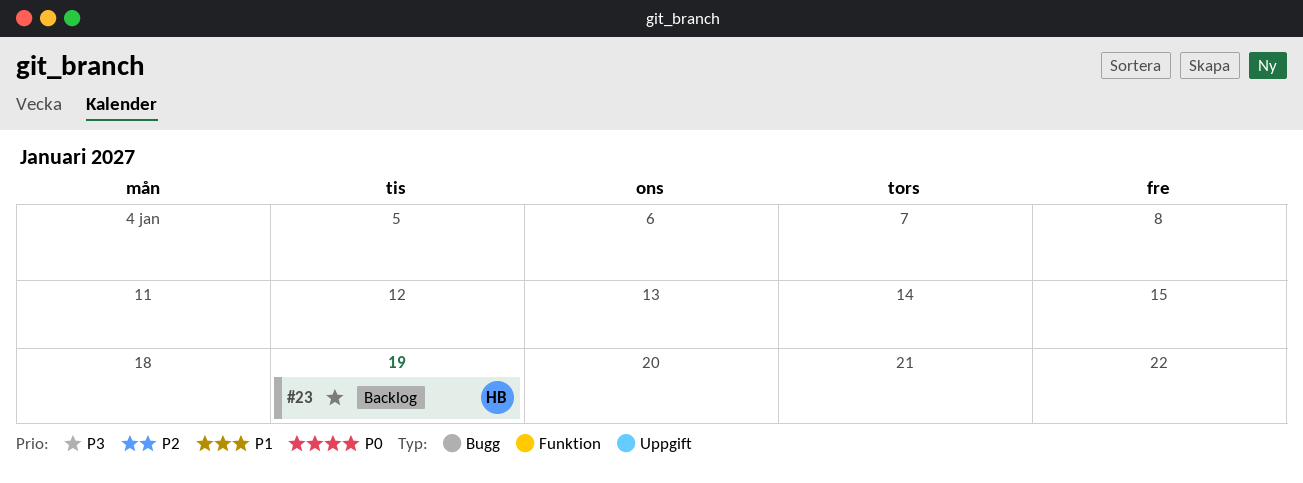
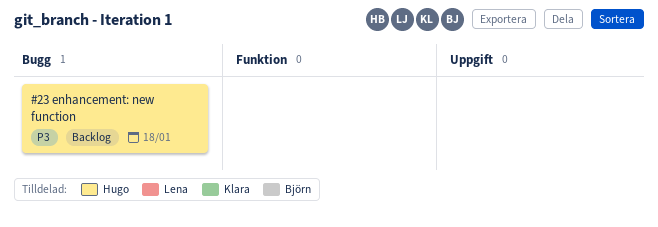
#23, due: Jan 19 -> Jan 18

